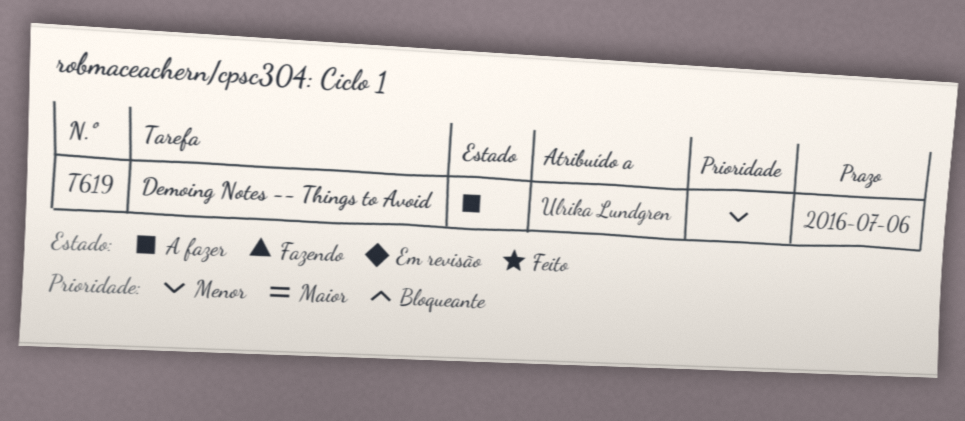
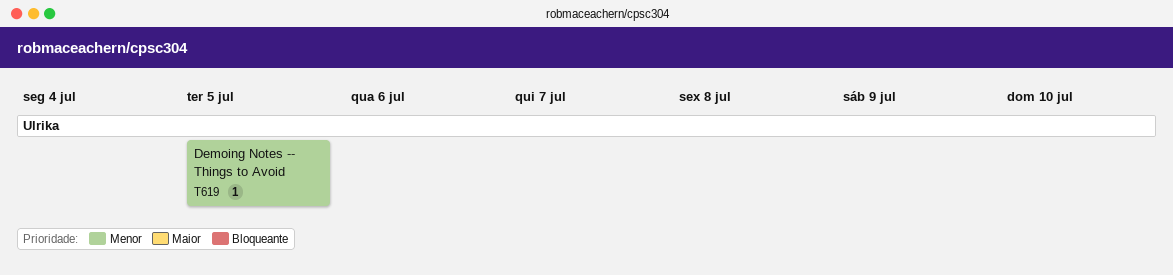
T619, due: Jul 6 -> Jul 5

